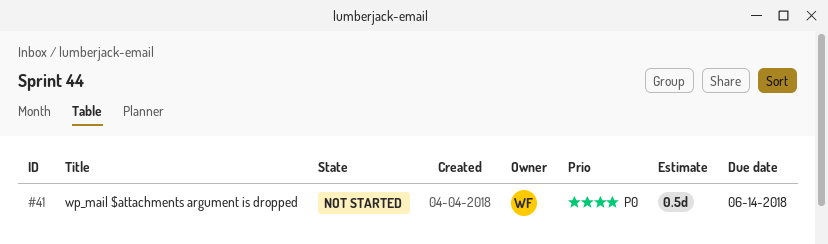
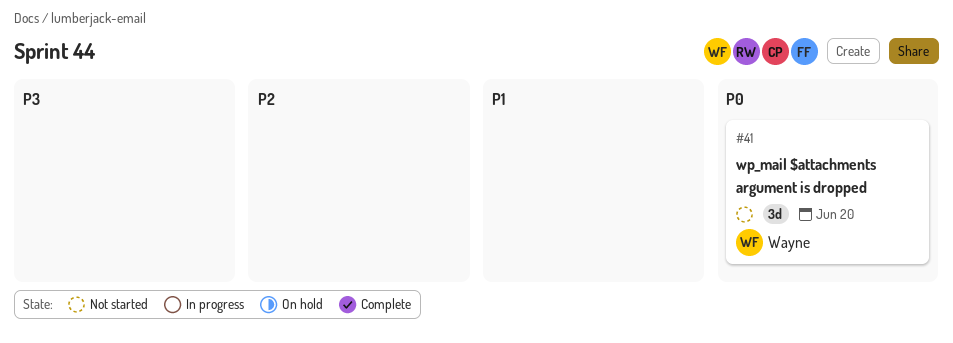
#41, estimate: 0.5d -> 3d
#41, due: Jun 14 -> Jun 20

